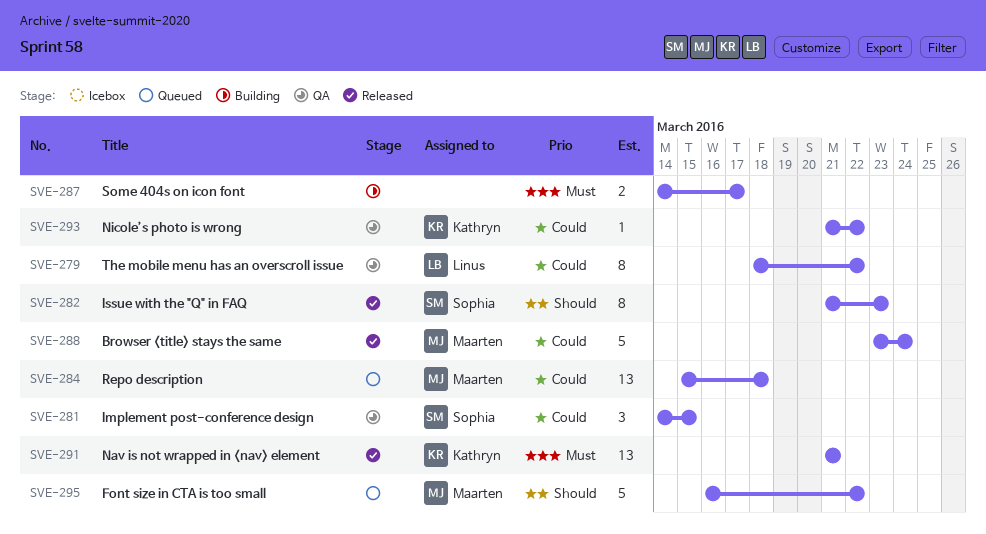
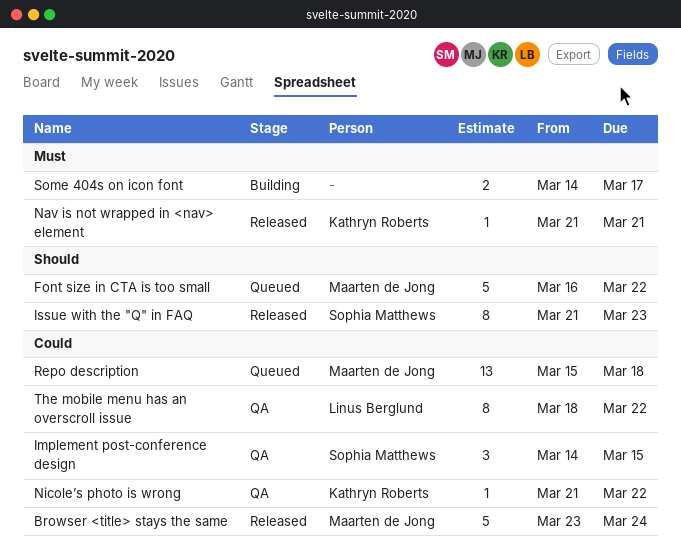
Nav is not wrapped in <nav> element, estimate: 13 -> 1

